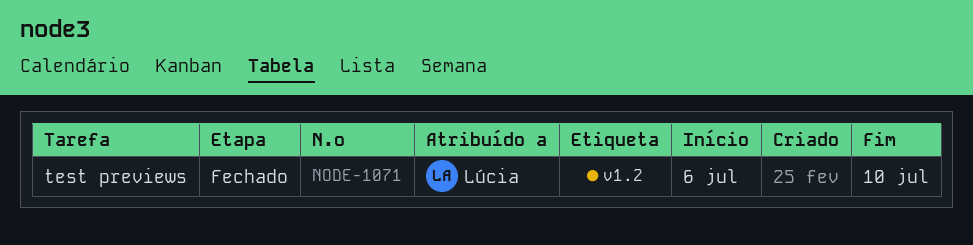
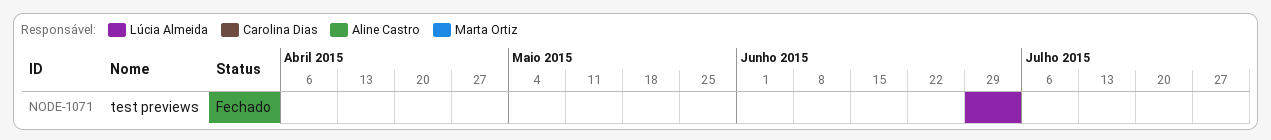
NODE-1071, start: Jul 6 -> Jun 29
NODE-1071, due: Jul 10 -> Jul 3

